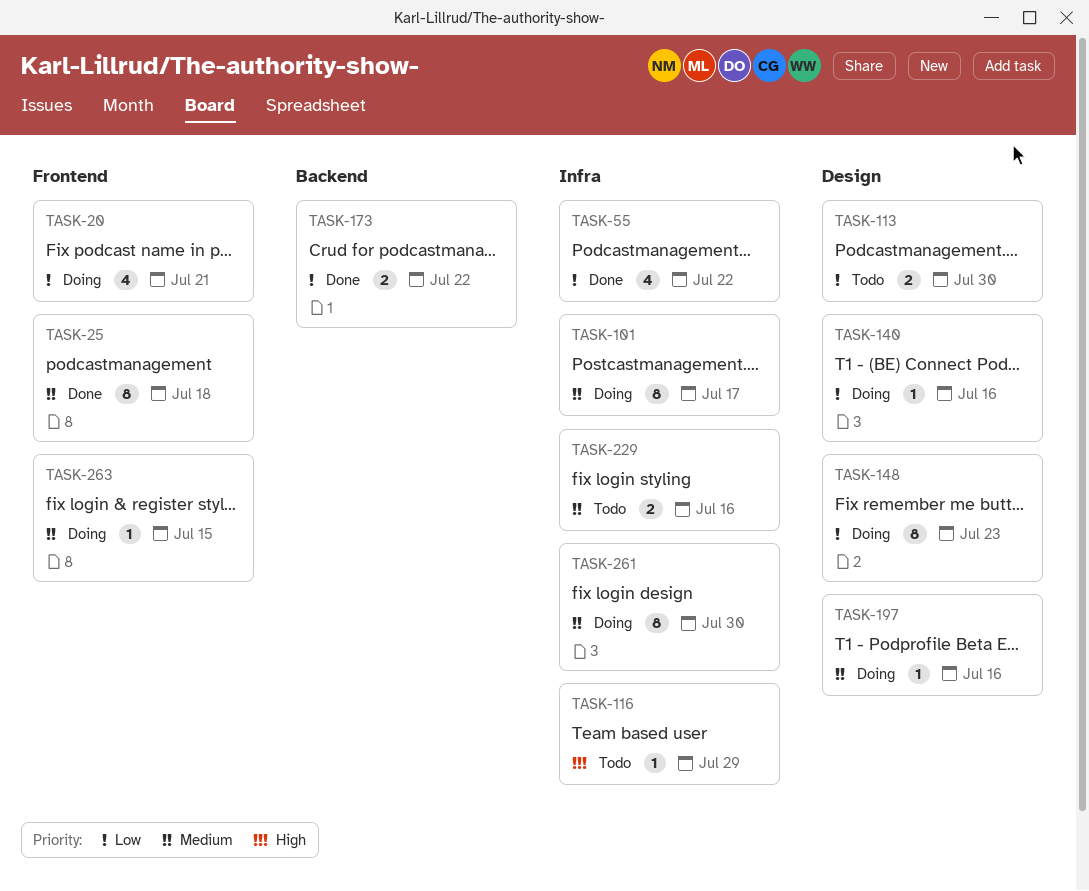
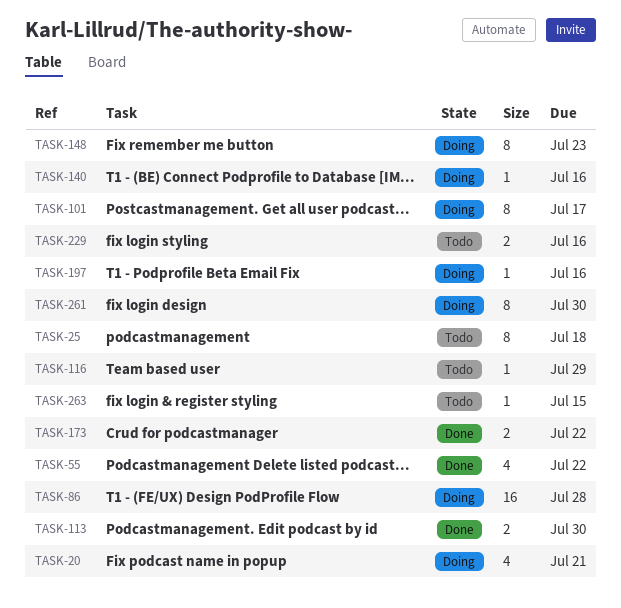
TASK-25, status: Done -> Todo
TASK-86: none -> present
TASK-113, status: Todo -> Done
TASK-263, status: Doing -> Todo

